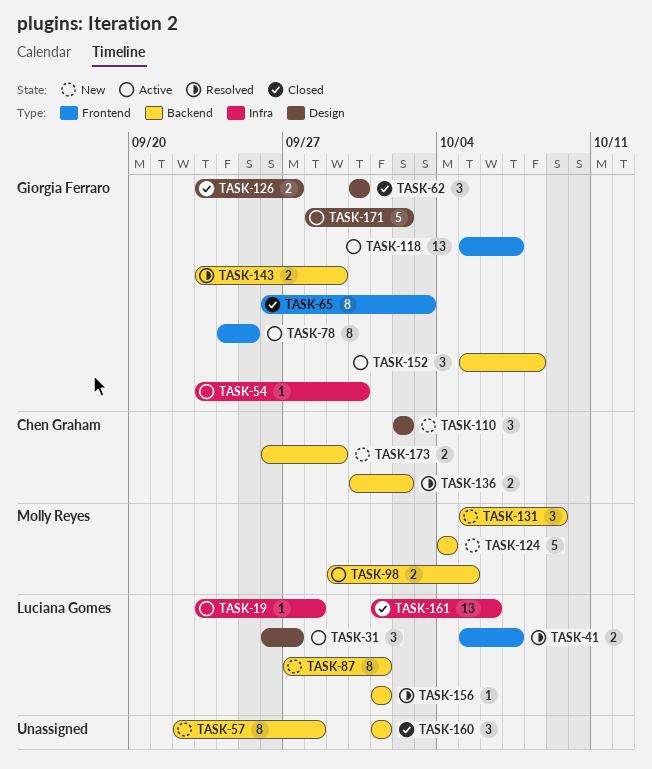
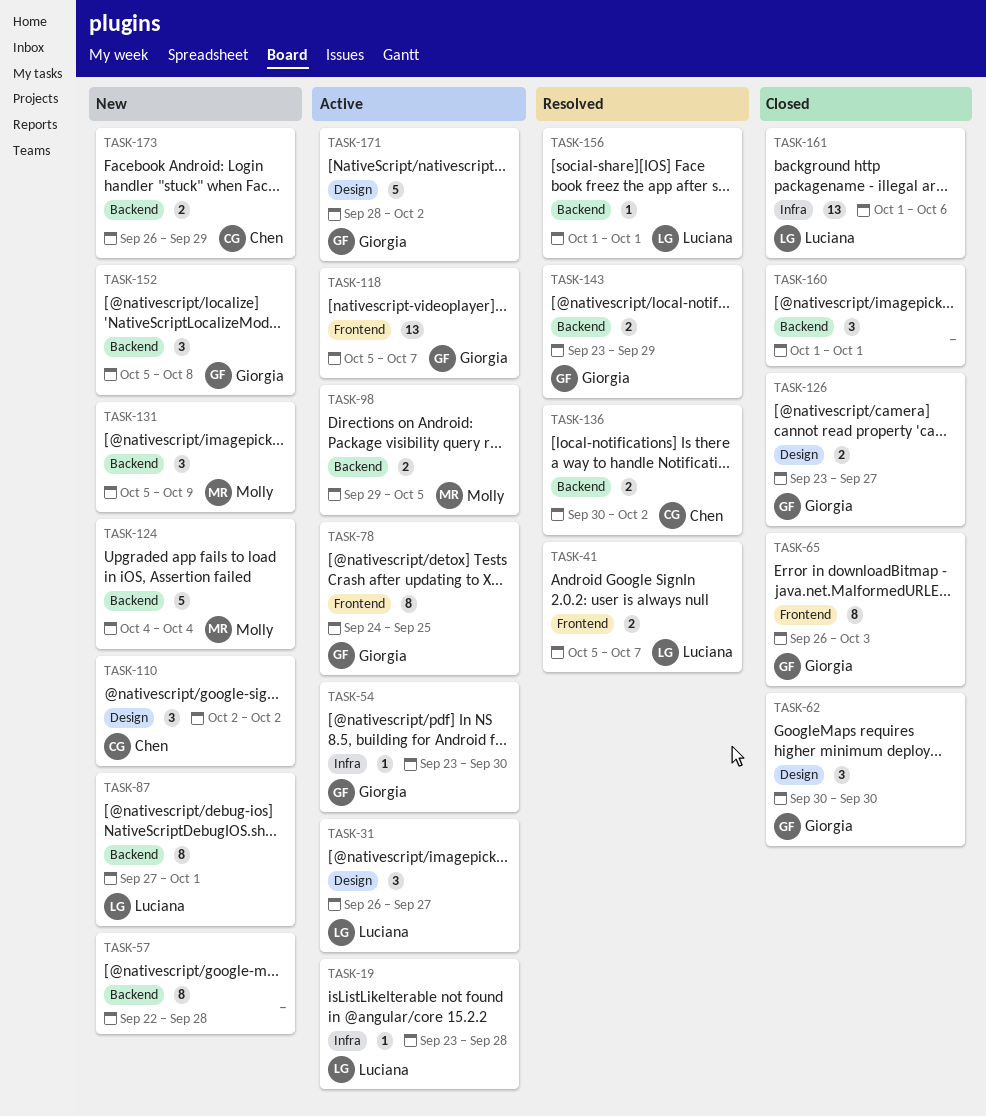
TASK-152, status: Active -> New

